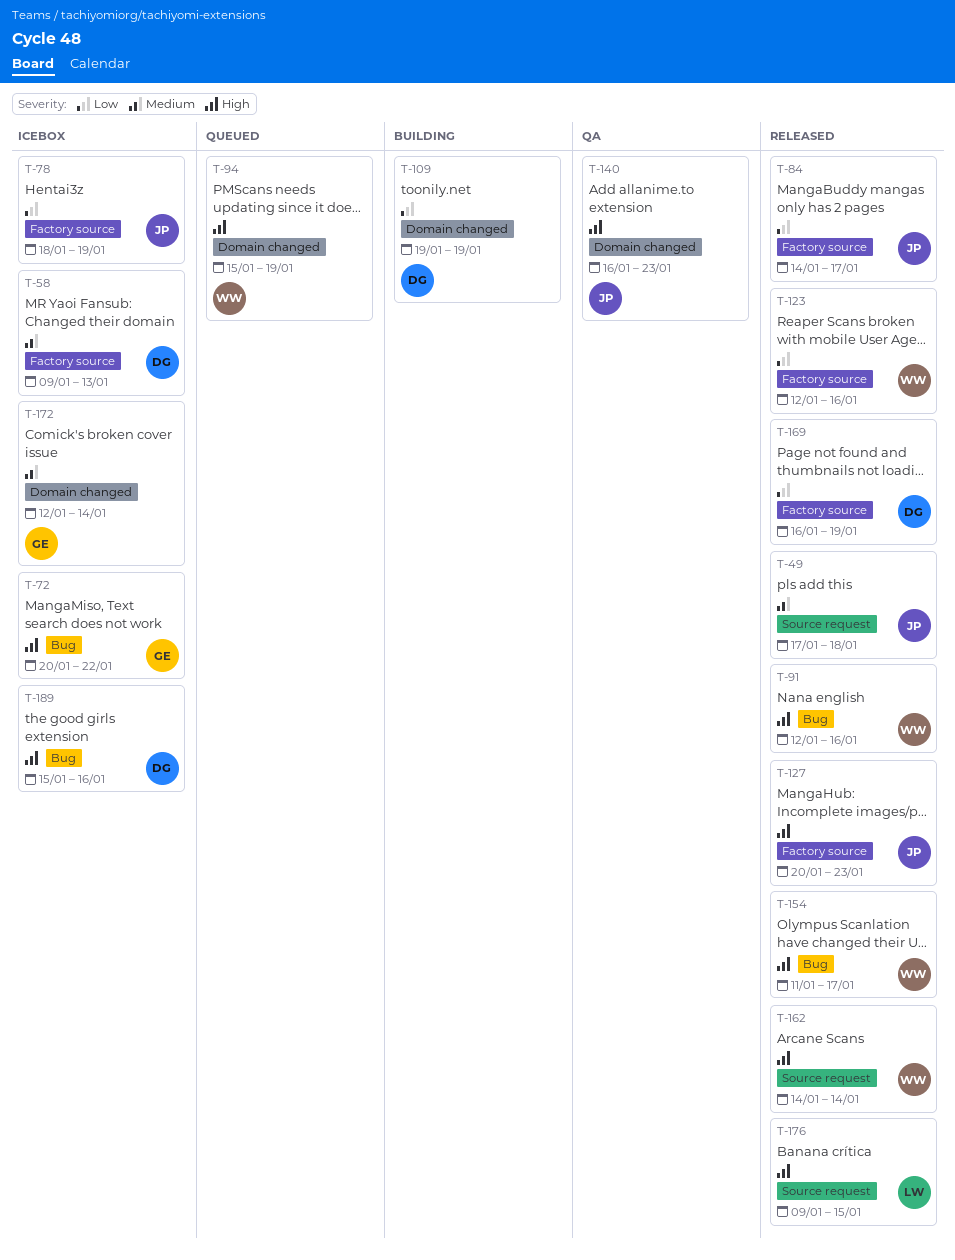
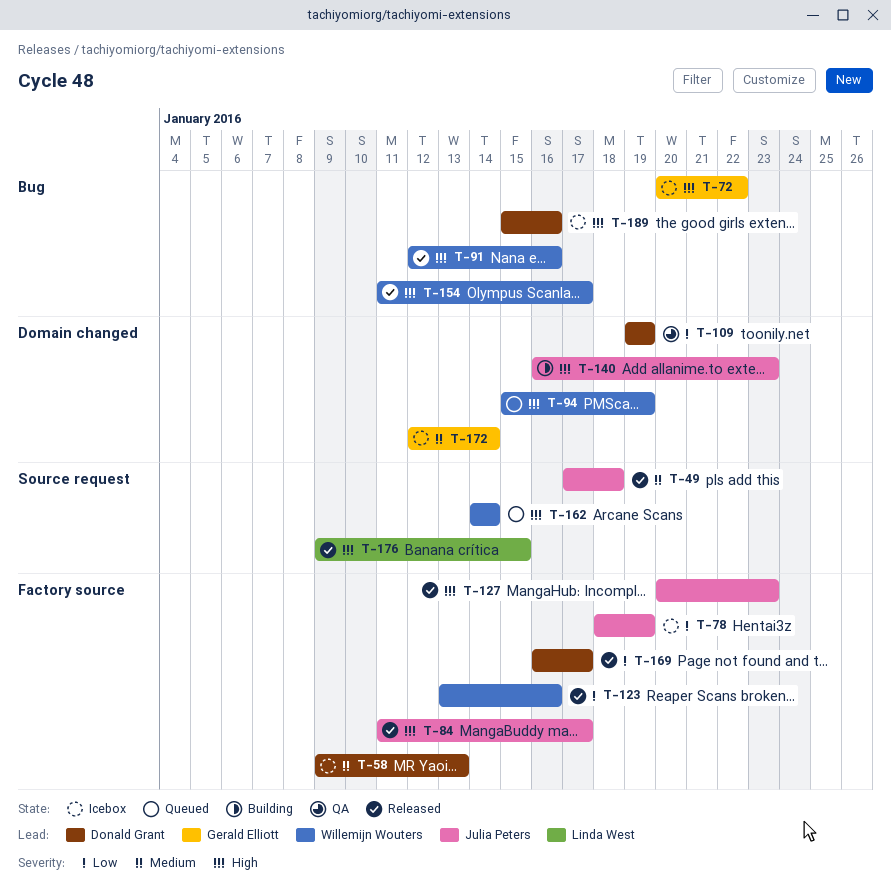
T-84, priority: Low -> High
T-84, start: Jan 14 -> Jan 11
T-109, status: Building -> QA
T-123, start: Jan 12 -> Jan 13
T-140, status: QA -> Building
T-162, status: Released -> Queued
T-169, due: Jan 19 -> Jan 17

